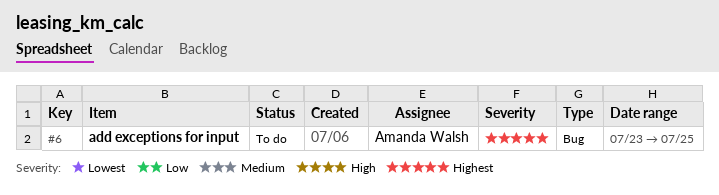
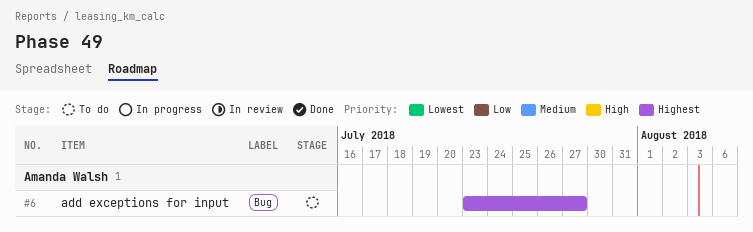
#6, due: Jul 25 -> Jul 27

